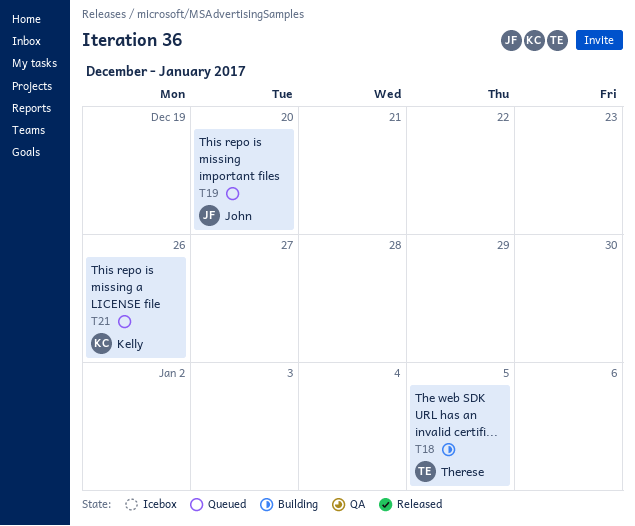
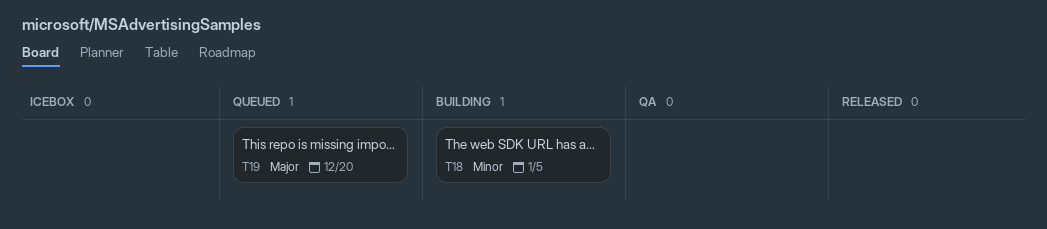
T21: present -> none

